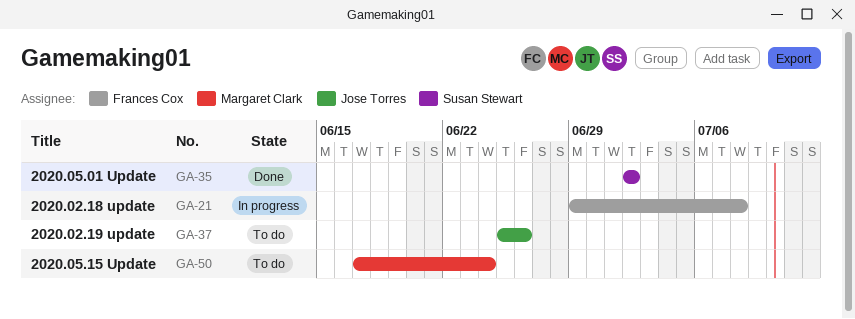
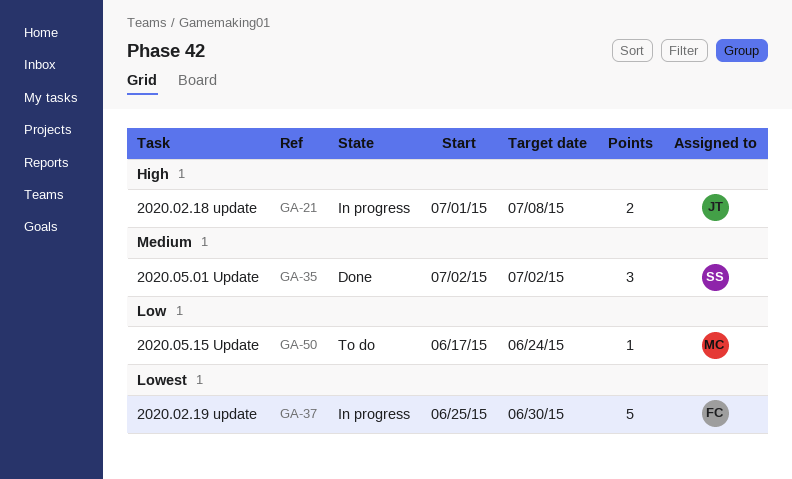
GA-21, owner: Frances Cox -> Jose Torres
GA-21, start: Jun 29 -> Jul 1
GA-37, status: To do -> In progress
GA-37, owner: Jose Torres -> Frances Cox
GA-37, due: Jun 26 -> Jun 30

